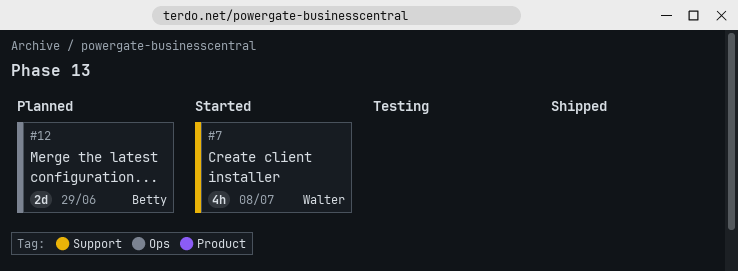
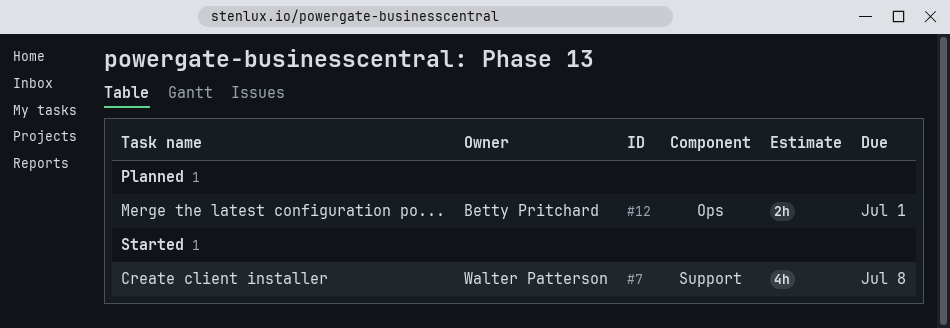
#12, estimate: 2d -> 2h
#12, due: Jun 29 -> Jul 1

